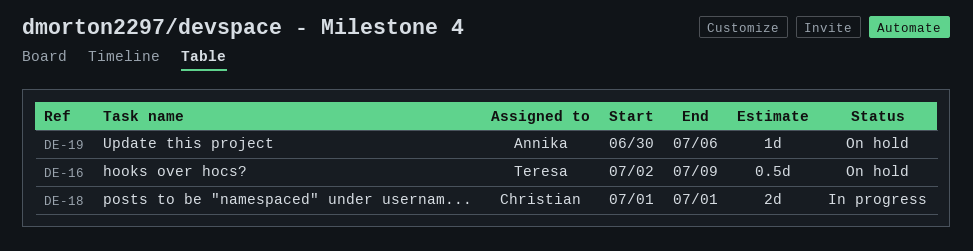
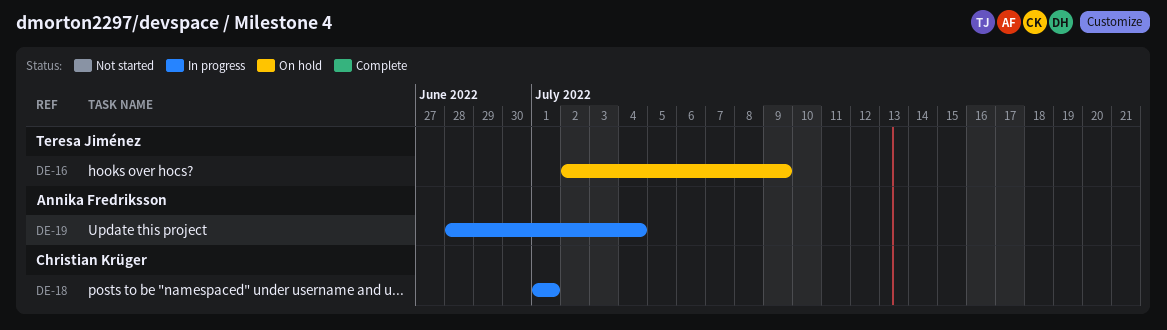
DE-19, status: On hold -> In progress
DE-19, start: Jun 30 -> Jun 28
DE-19, due: Jul 6 -> Jul 4

